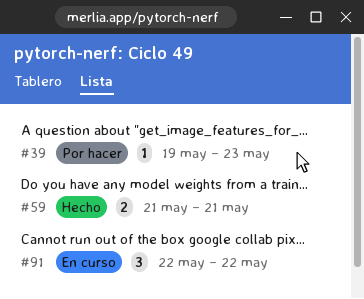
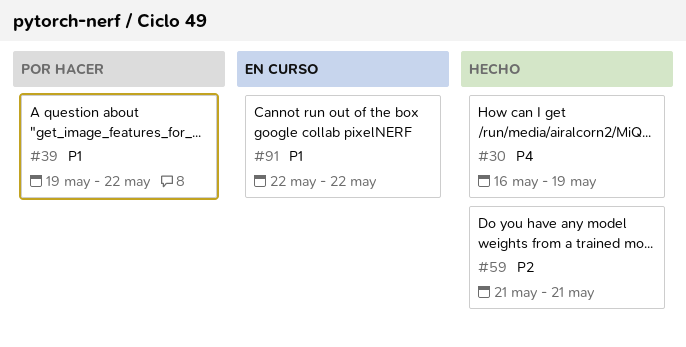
#30: none -> present
#39, due: May 23 -> May 22

